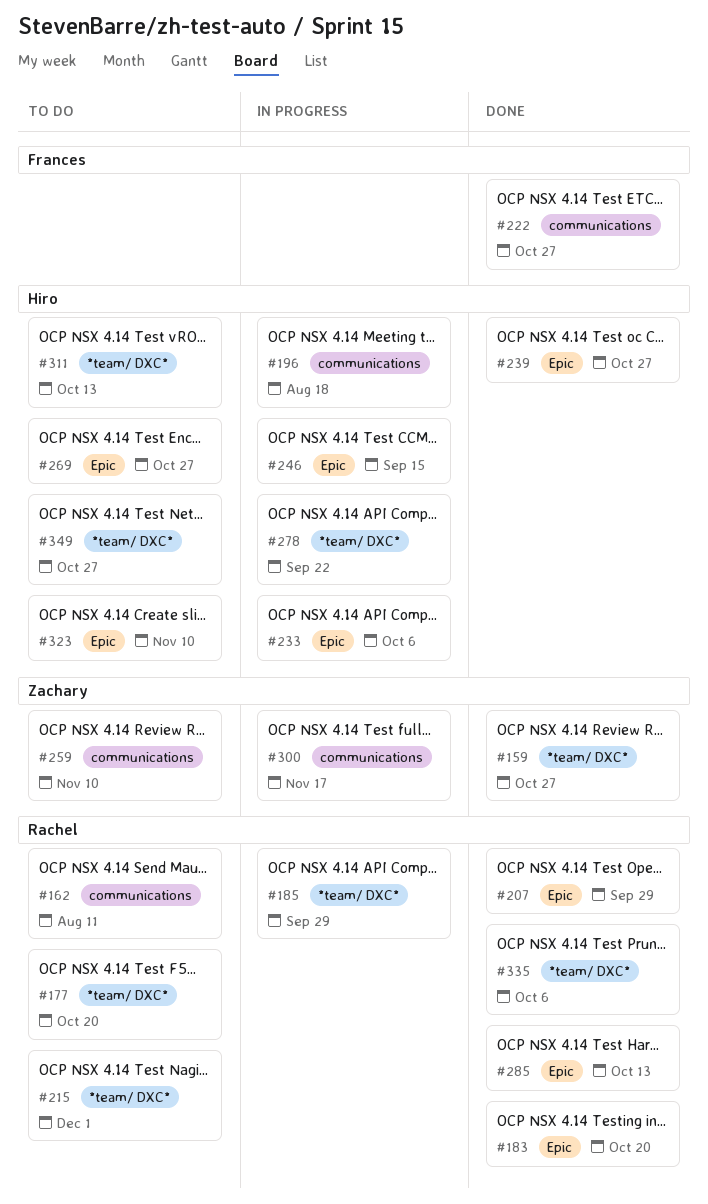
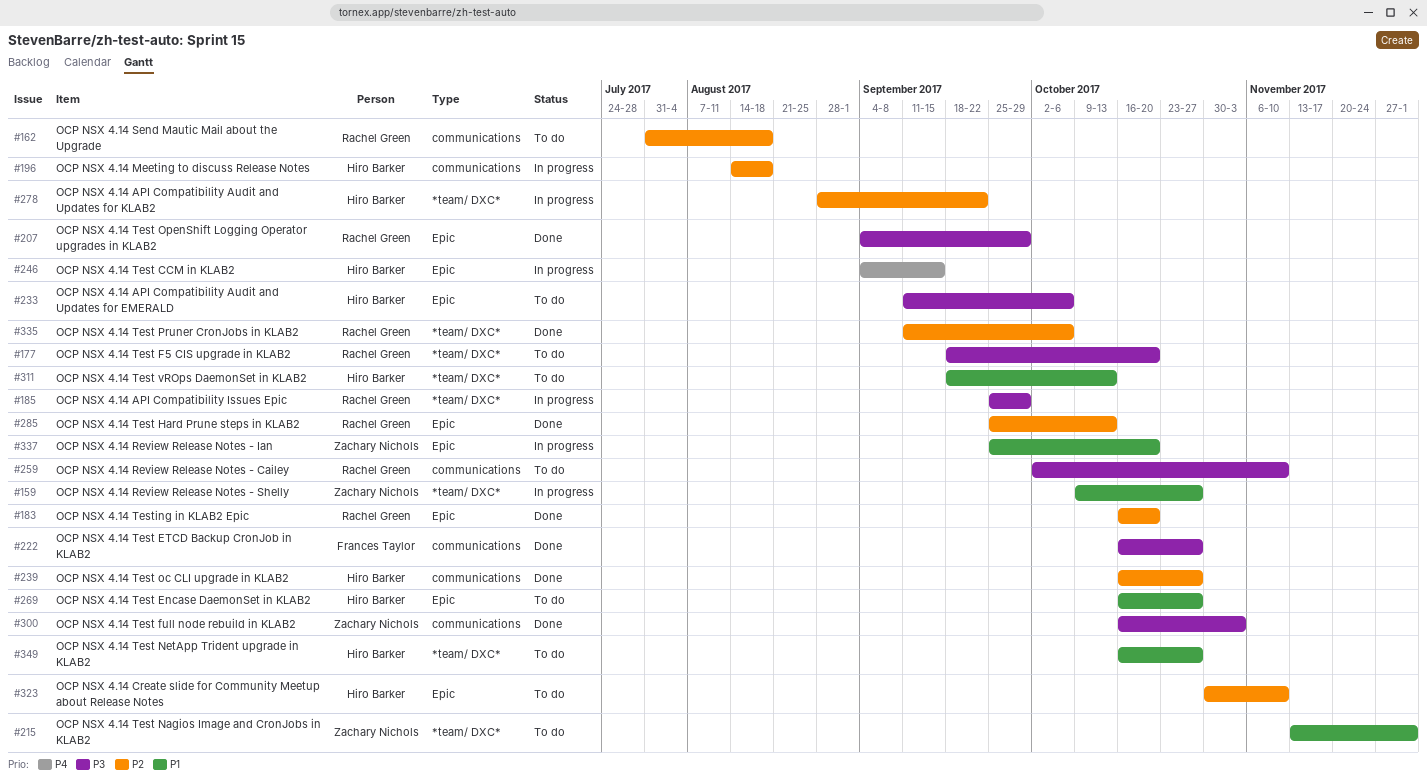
#159, status: Done -> In progress
#162, due: Aug 11 -> Aug 18
#215, owner: Rachel Green -> Zachary Nichols
#233, status: In progress -> To do
#239, label: Epic -> communications
#259, owner: Zachary Nichols -> Rachel Green
#300, status: In progress -> Done
#300, due: Nov 17 -> Nov 3
#337: none -> present

